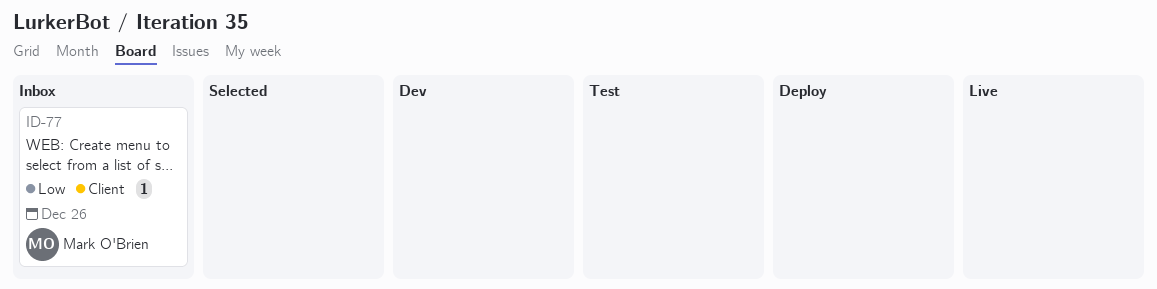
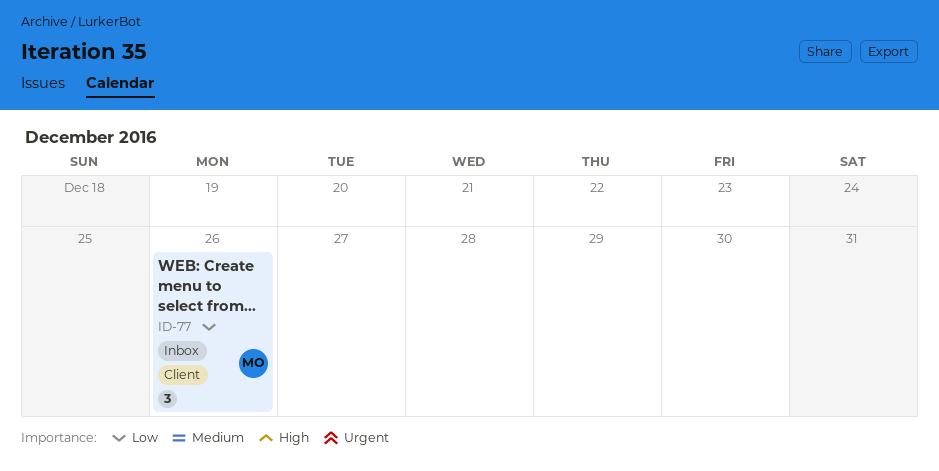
ID-77, estimate: 1 -> 3

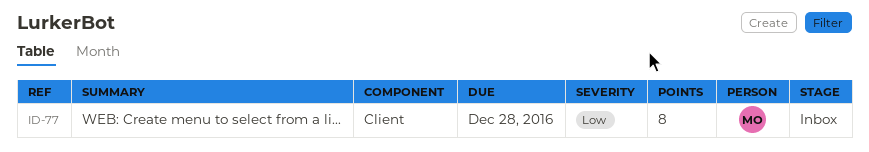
ID-77, estimate: 3 -> 8
ID-77, due: Dec 26 -> Dec 28

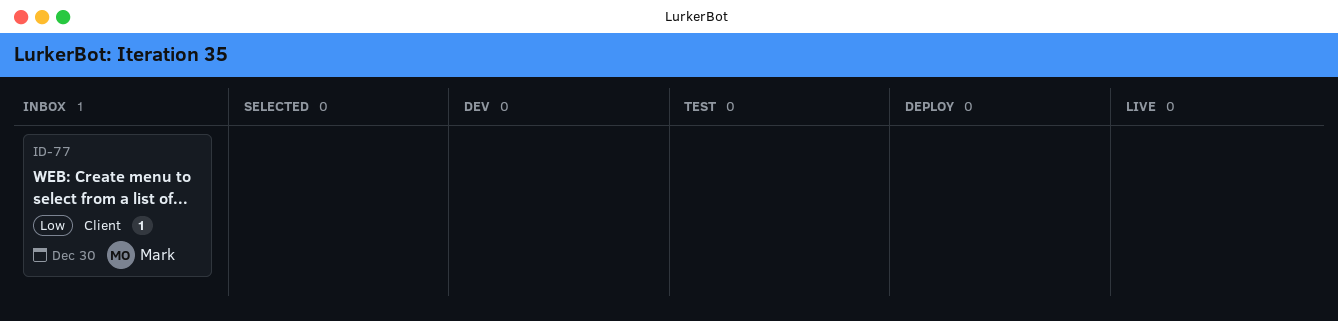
ID-77, estimate: 8 -> 1
ID-77, due: Dec 28 -> Dec 30

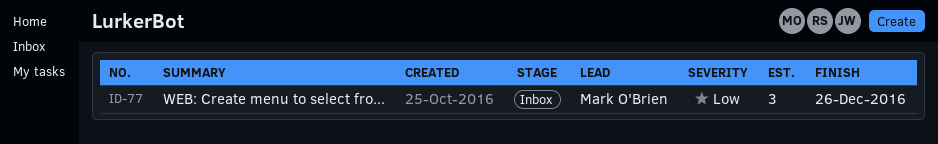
ID-77, estimate: 1 -> 3
ID-77, due: Dec 30 -> Dec 26

